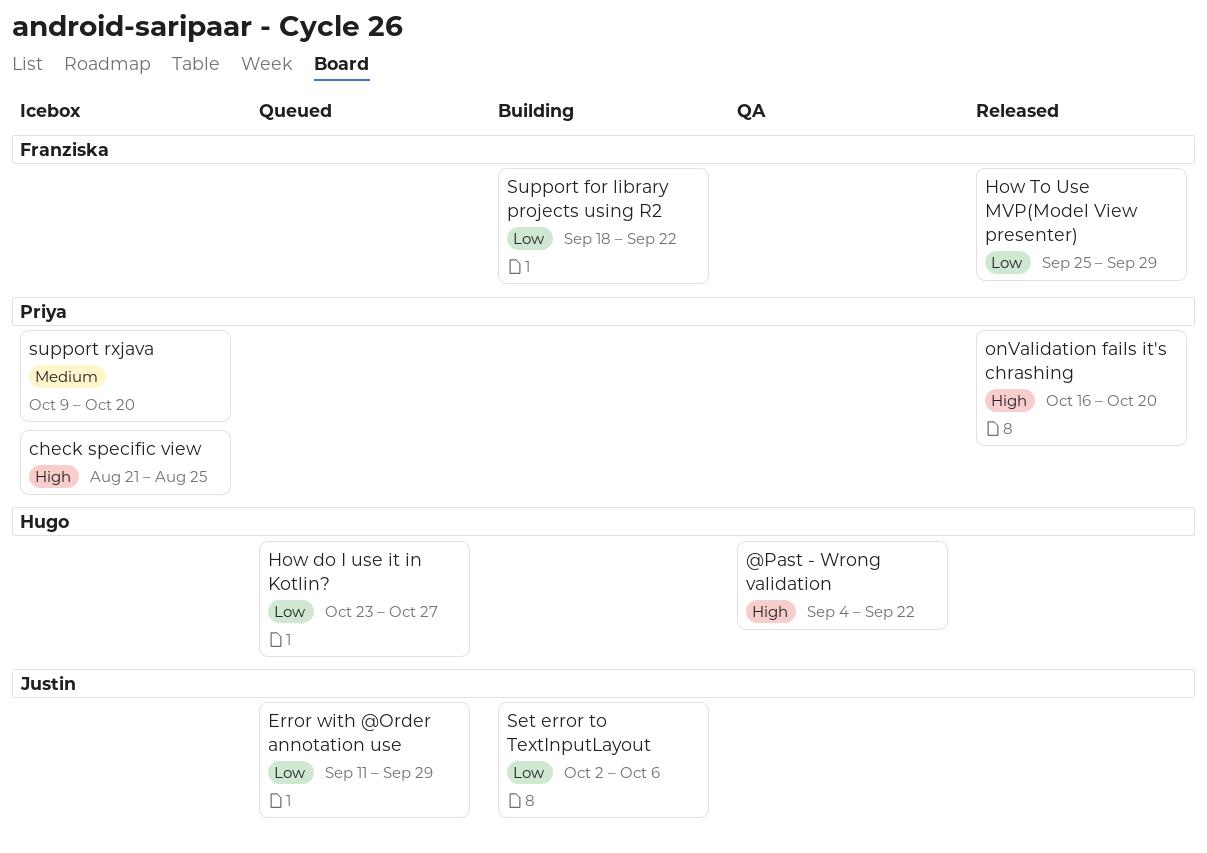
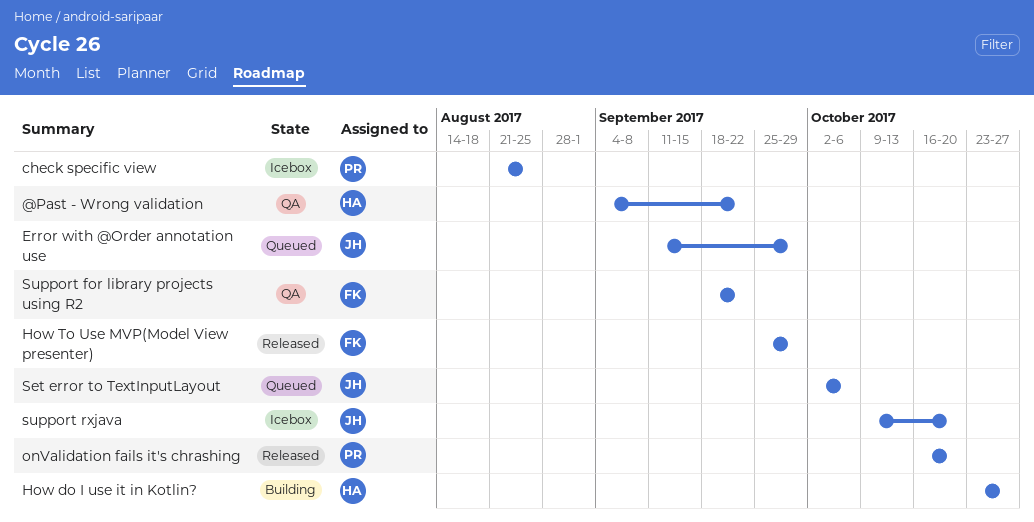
How do I use it in Kotlin?, status: Queued -> Building
Set error to TextInputLayout, status: Building -> Queued
Support for library projects using R2, status: Building -> QA
support rxjava, owner: Priya -> Justin

